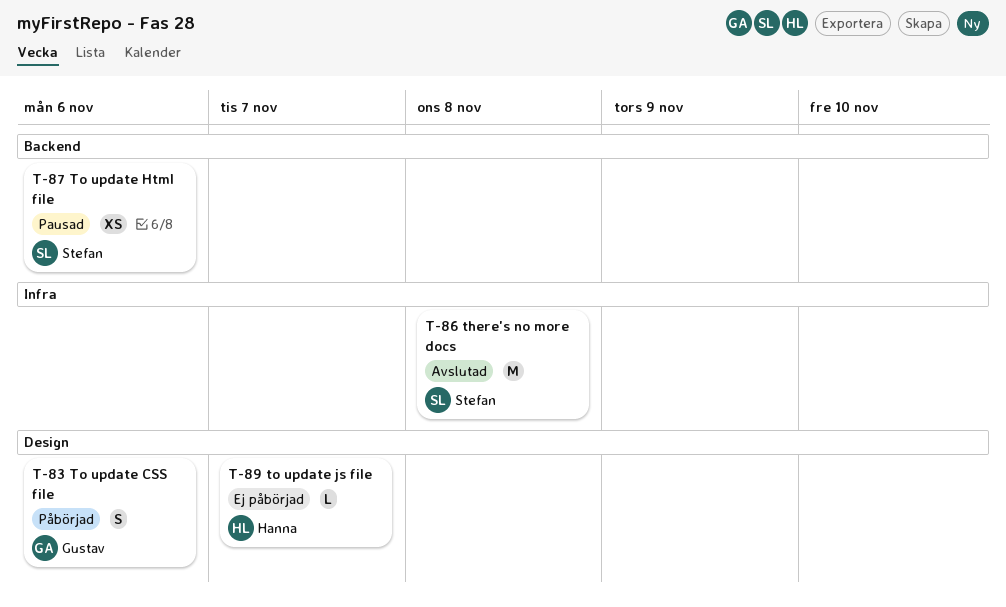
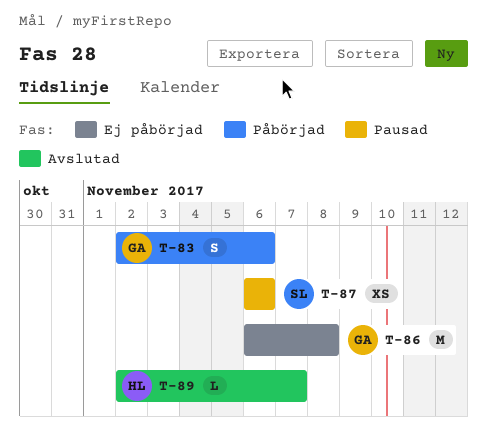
T-86, status: Avslutad -> Ej påbörjad
T-86, owner: Stefan -> Gustav
T-89, status: Ej påbörjad -> Avslutad

